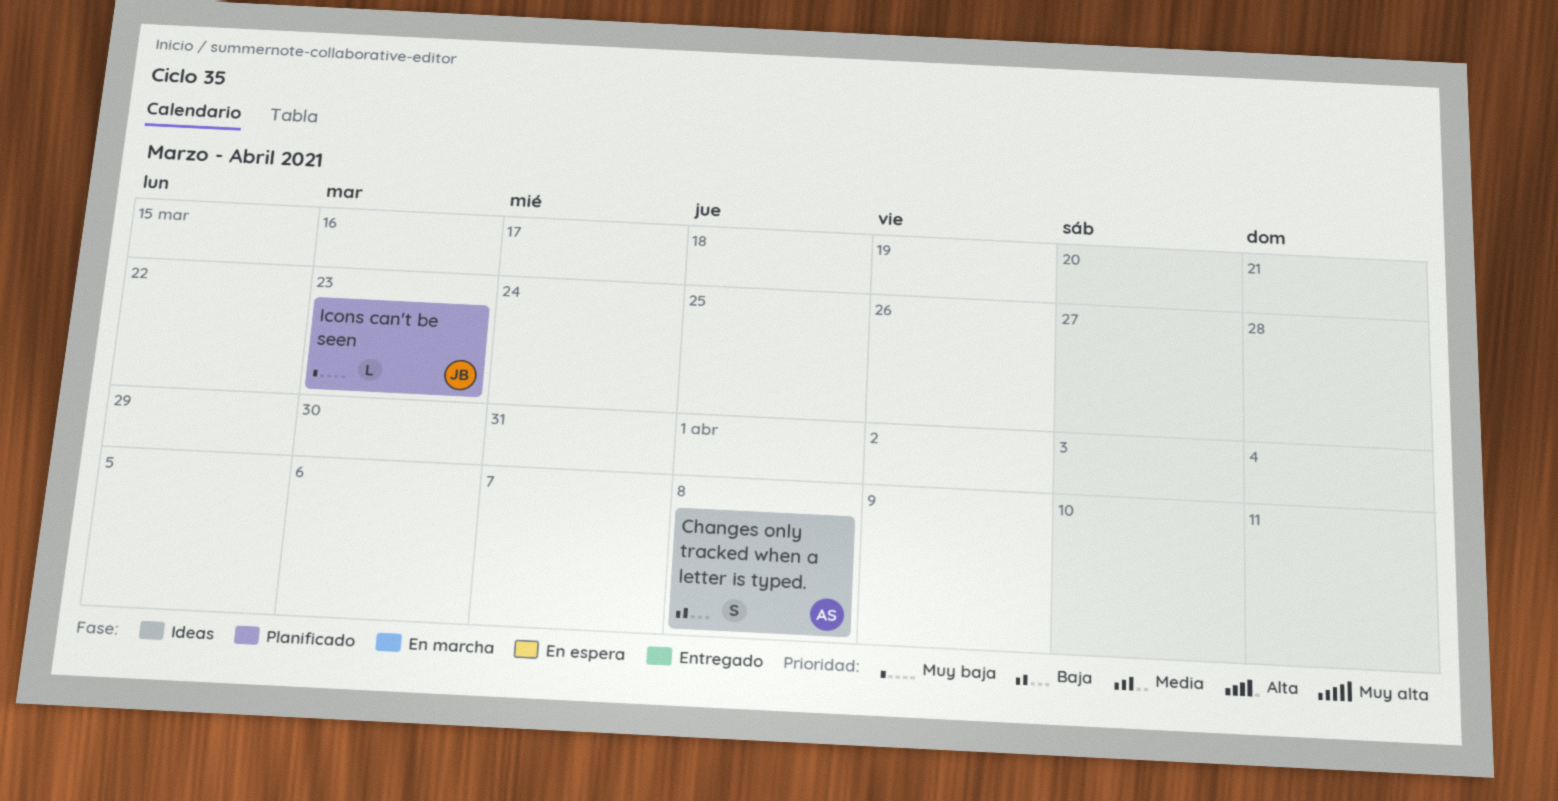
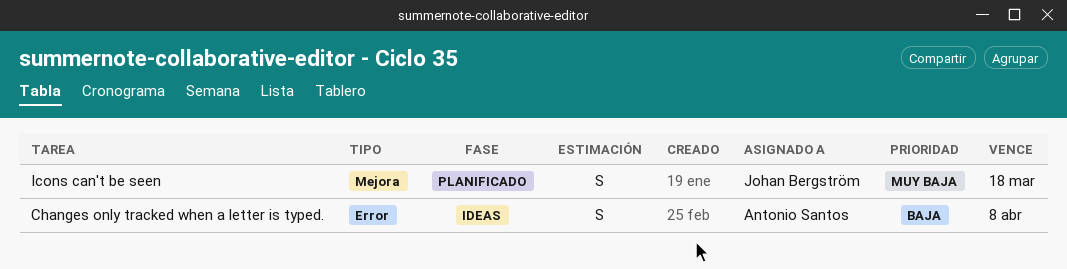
Icons can't be seen, estimate: L -> S
Icons can't be seen, due: Mar 23 -> Mar 18

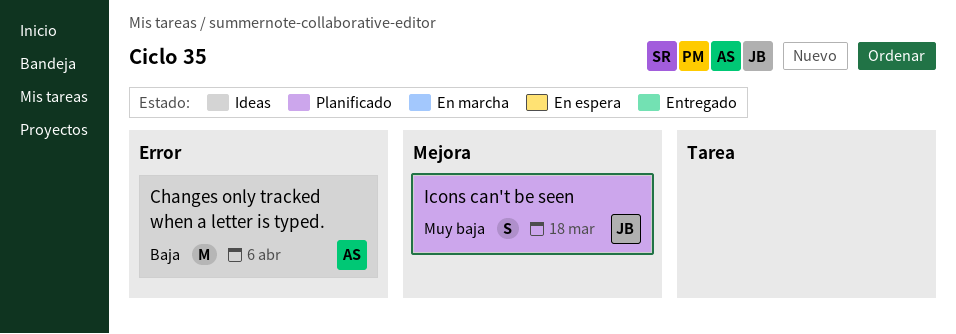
Changes only tracked when a letter is typed., estimate: S -> M
Changes only tracked when a letter is typed., due: Apr 8 -> Apr 6

